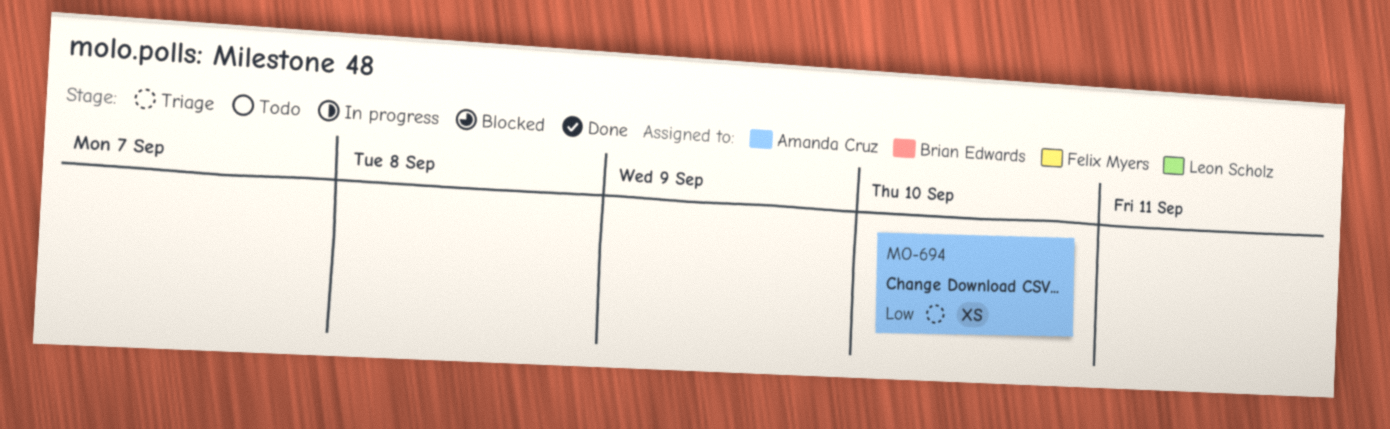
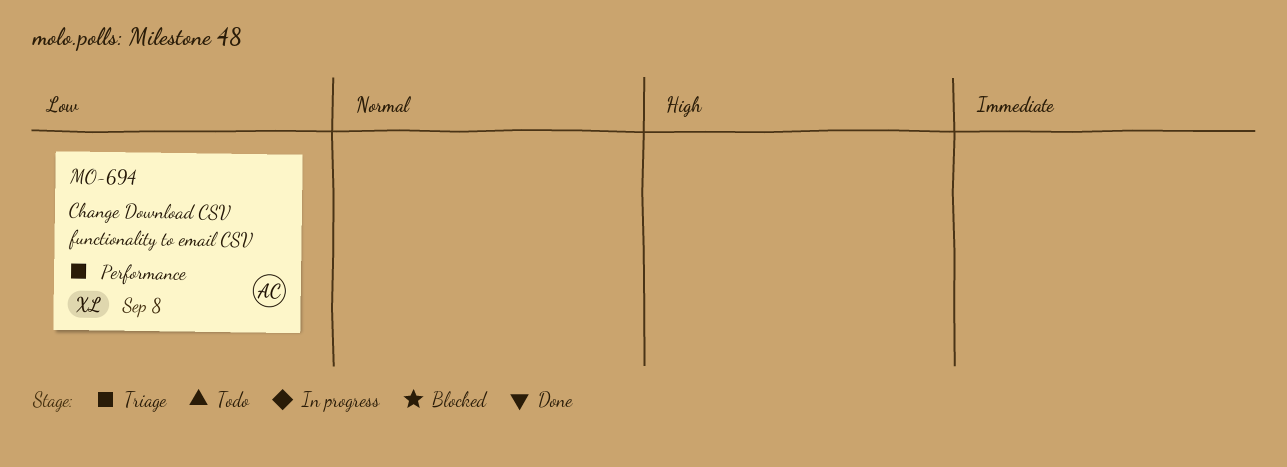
MO-694, estimate: XS -> XL
MO-694, due: Sep 10 -> Sep 8

